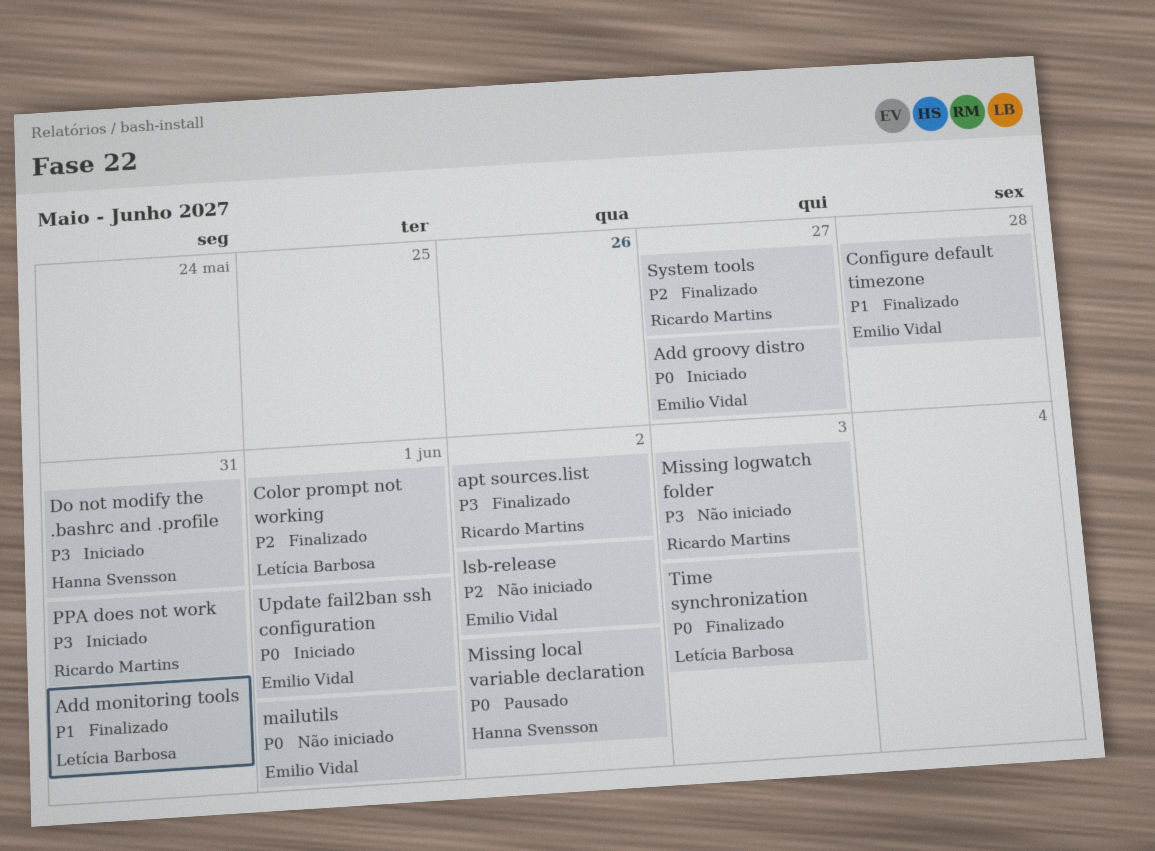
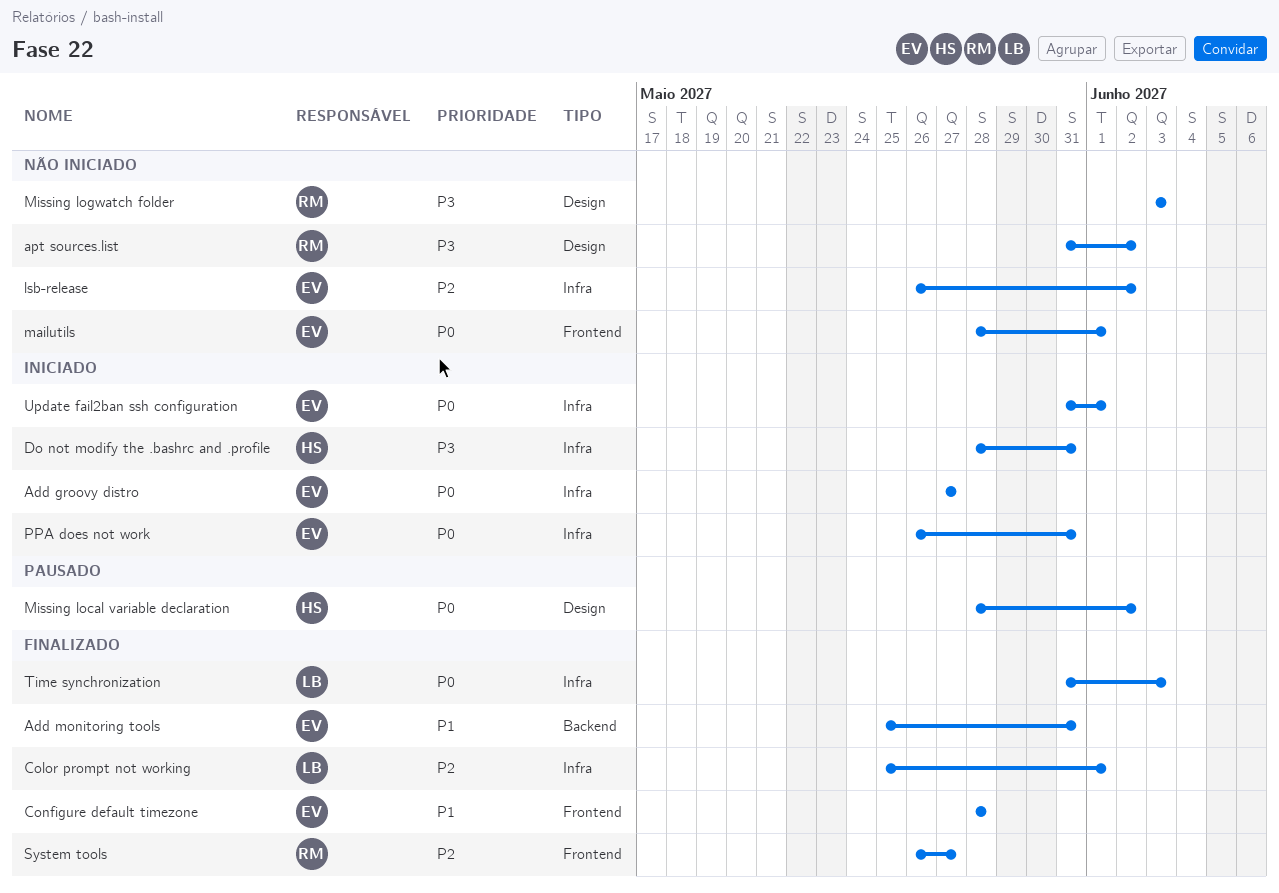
Add monitoring tools, owner: Letícia Barbosa -> Emilio Vidal
apt sources.list, status: Finalizado -> Não iniciado
PPA does not work, owner: Ricardo Martins -> Emilio Vidal
PPA does not work, priority: P3 -> P0

